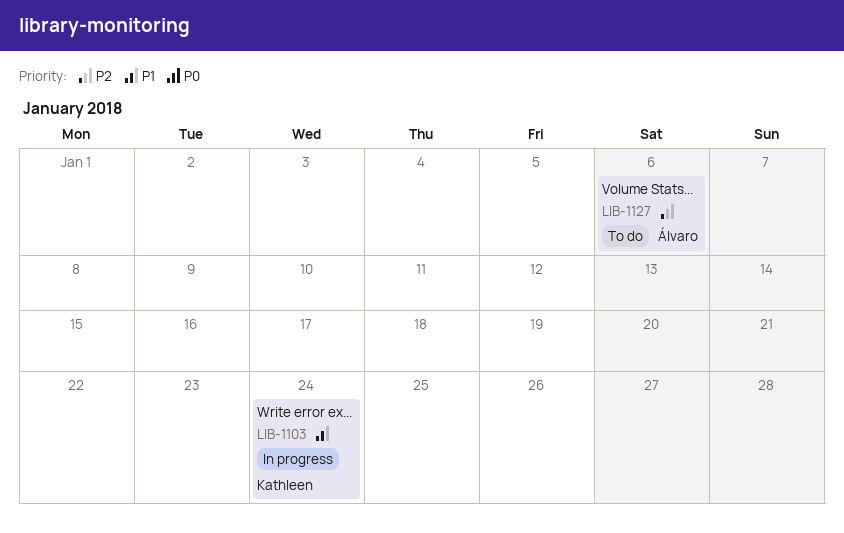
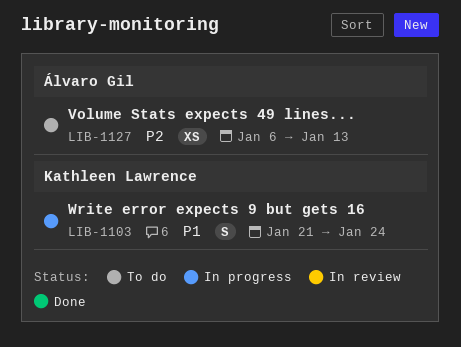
LIB-1127, due: Jan 6 -> Jan 13

